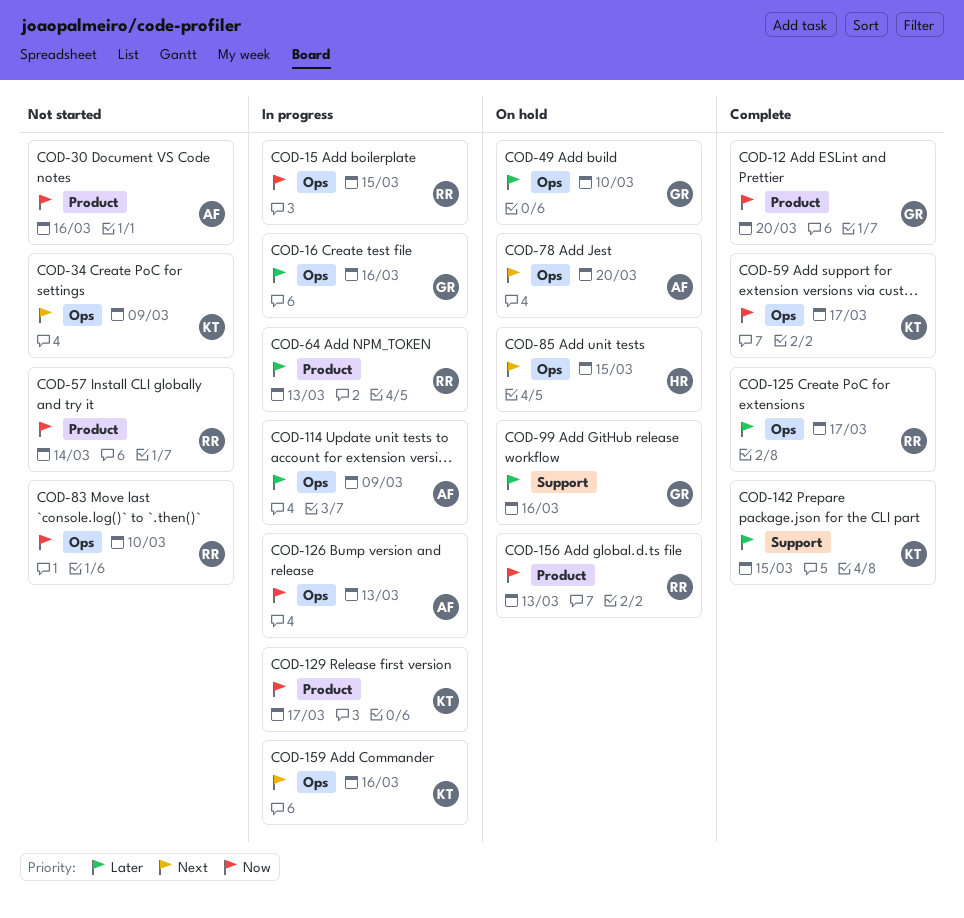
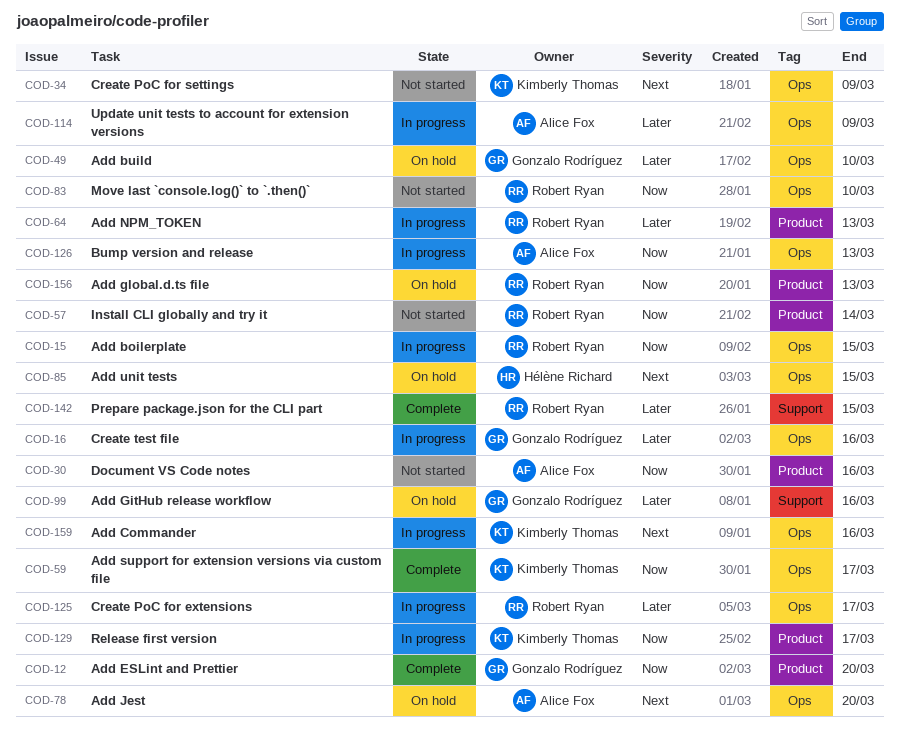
COD-125, status: Complete -> In progress
COD-142, owner: Kimberly Thomas -> Robert Ryan

